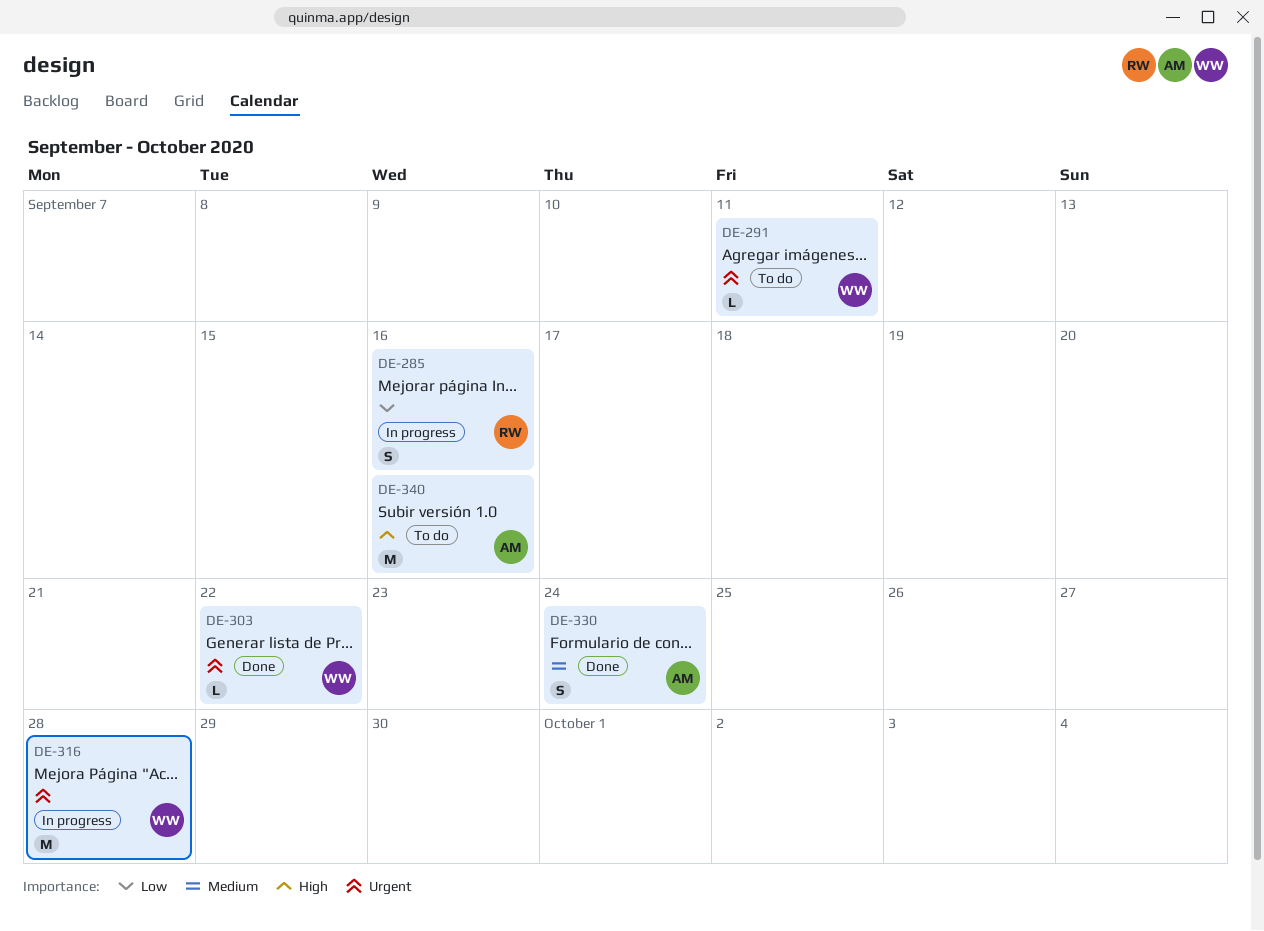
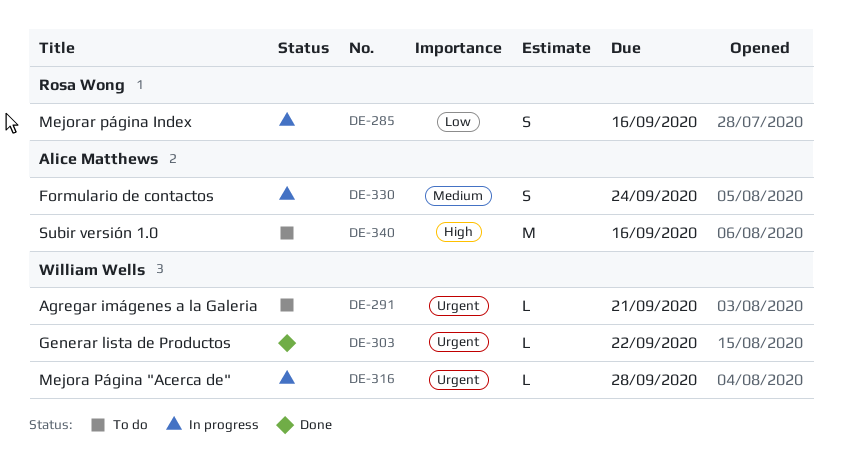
DE-291, due: Sep 11 -> Sep 21
DE-316, estimate: M -> L
DE-330, status: Done -> In progress

